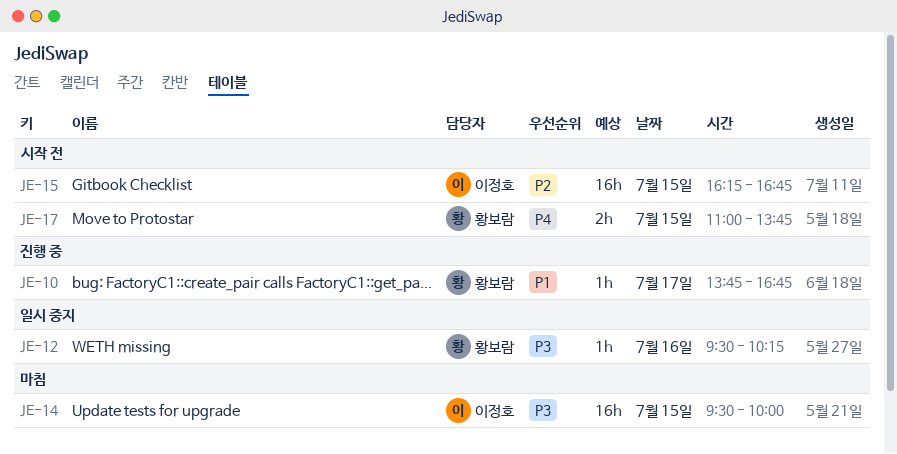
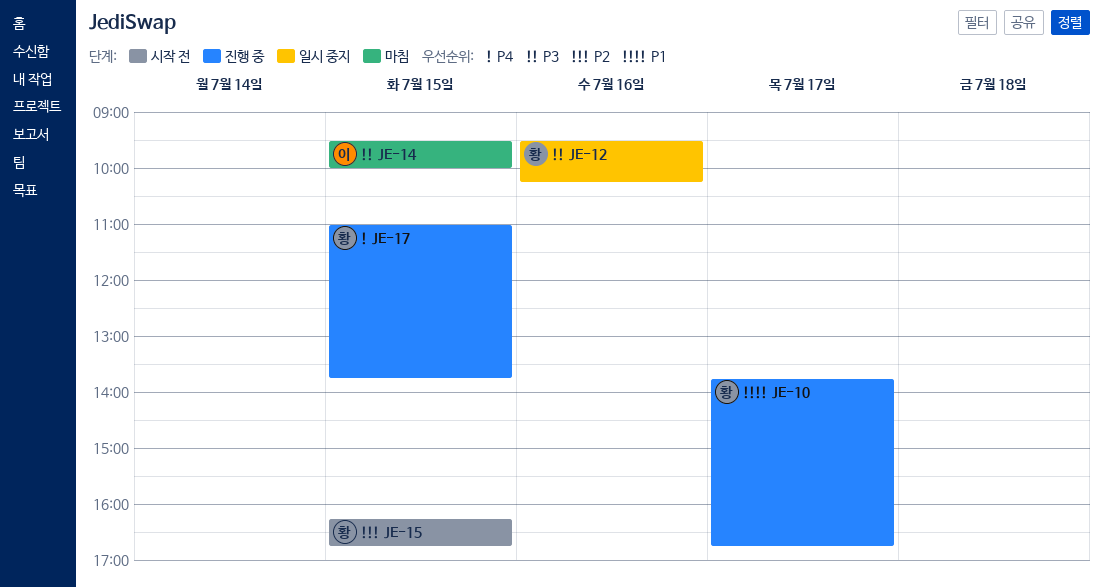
JE-15, owner: 이정호 -> 황보람
JE-17, status: 시작 전 -> 진행 중

